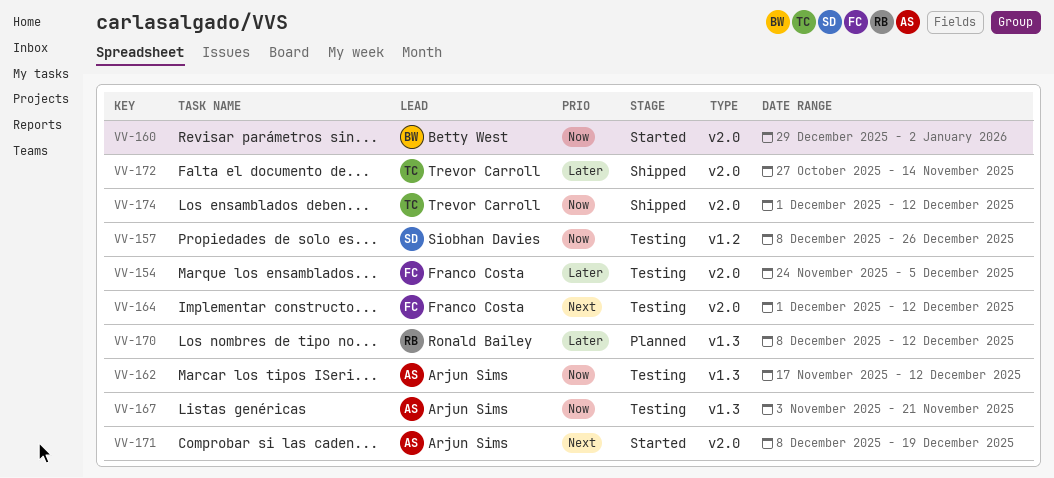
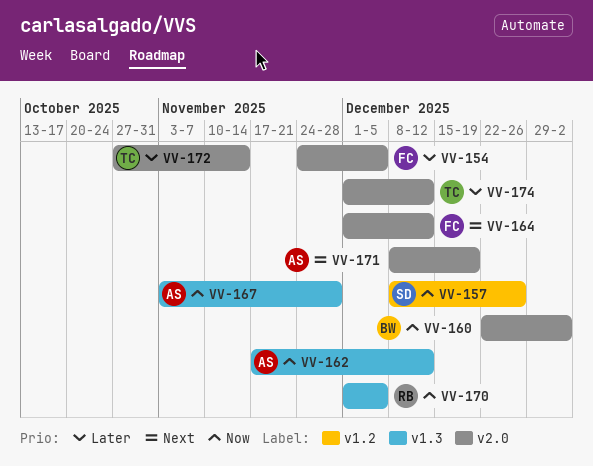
VV-160, start: Dec 29 -> Dec 22
VV-167, due: Nov 21 -> Nov 28
VV-170, priority: Later -> Now
VV-170, start: Dec 8 -> Dec 1
VV-170, due: Dec 12 -> Dec 5
VV-174, priority: Now -> Later

